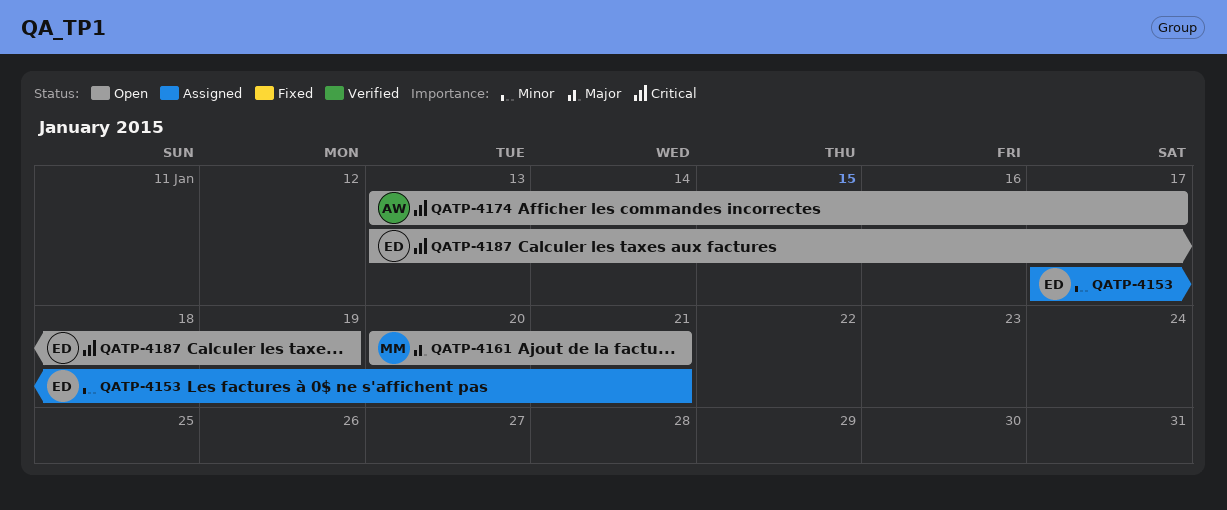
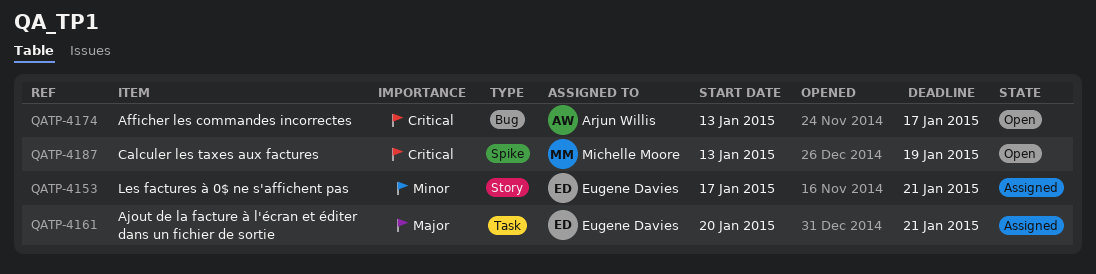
QATP-4161, status: Open -> Assigned
QATP-4161, owner: Michelle Moore -> Eugene Davies
QATP-4187, owner: Eugene Davies -> Michelle Moore

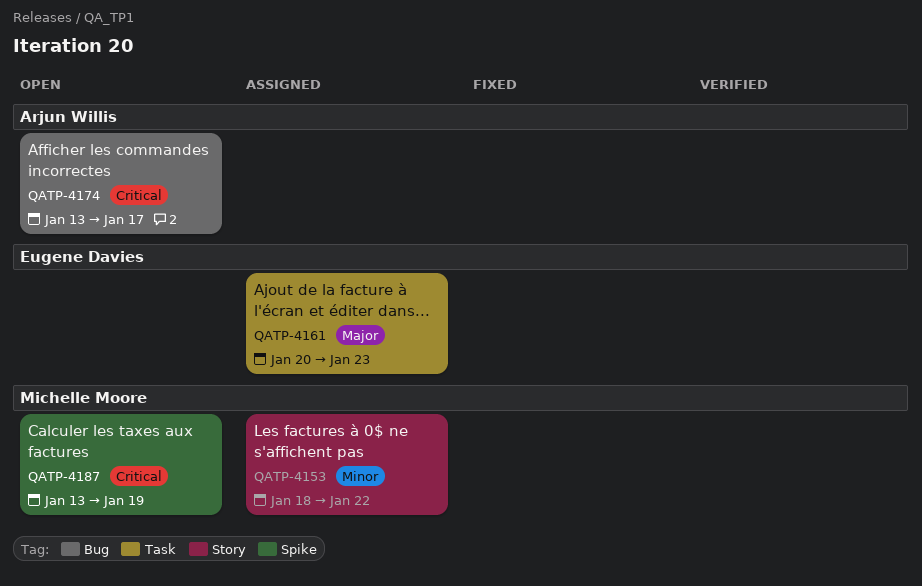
QATP-4153, owner: Eugene Davies -> Michelle Moore
QATP-4153, start: Jan 17 -> Jan 18
QATP-4153, due: Jan 21 -> Jan 22
QATP-4161, due: Jan 21 -> Jan 23

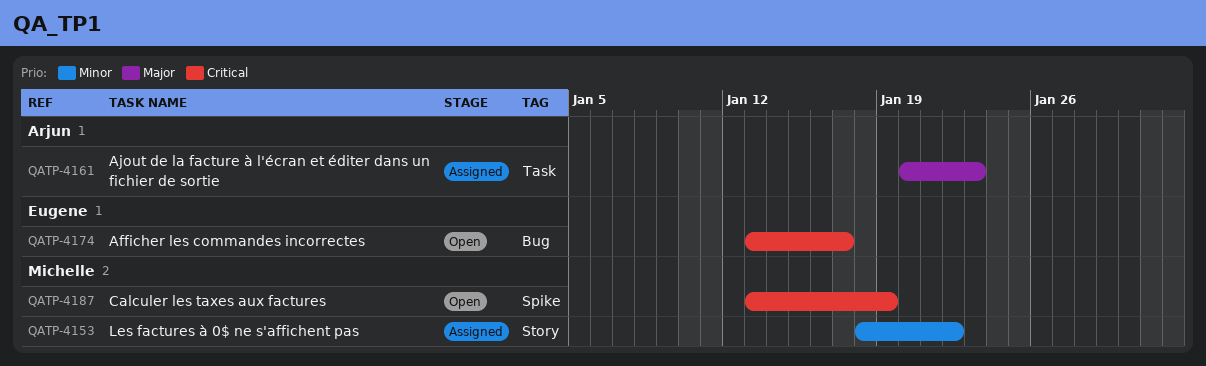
QATP-4161, owner: Eugene Davies -> Arjun Willis
QATP-4174, owner: Arjun Willis -> Eugene Davies

